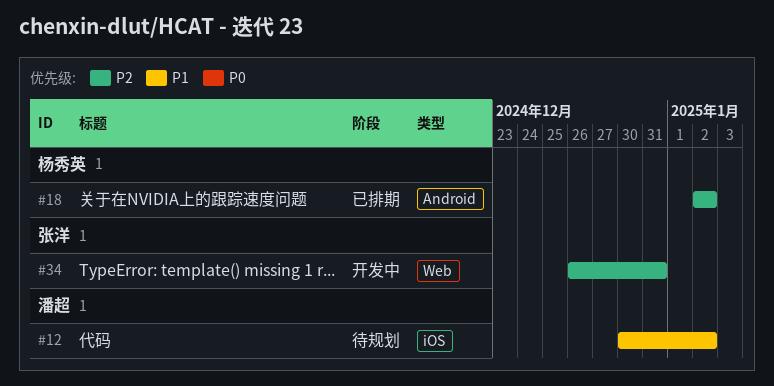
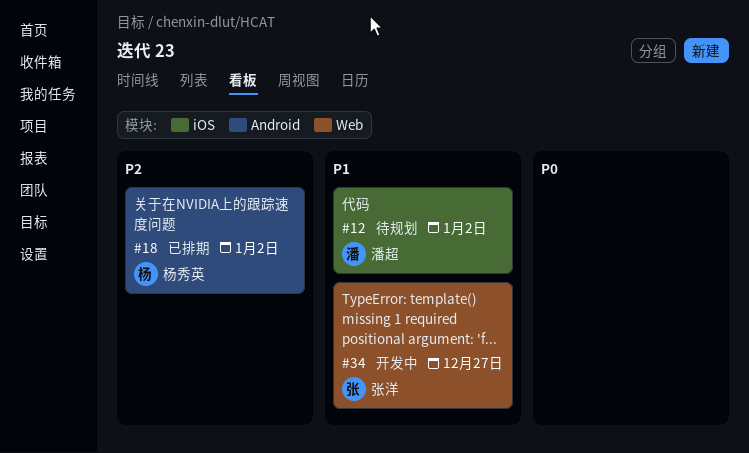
#34, priority: P2 -> P1
#34, due: Dec 31 -> Dec 27

